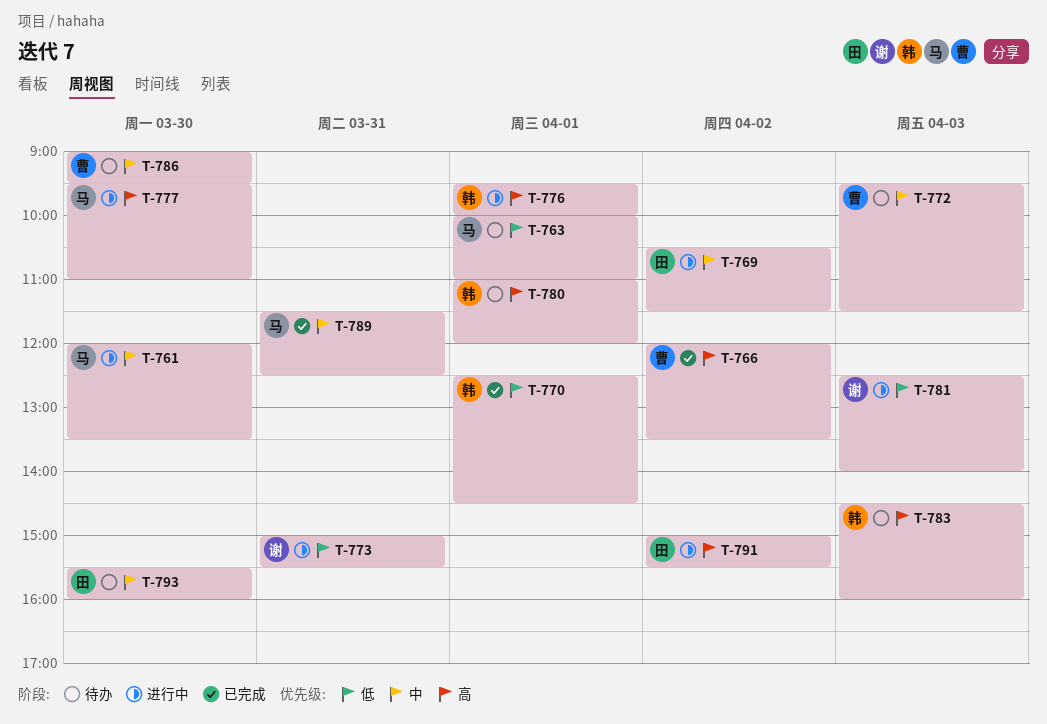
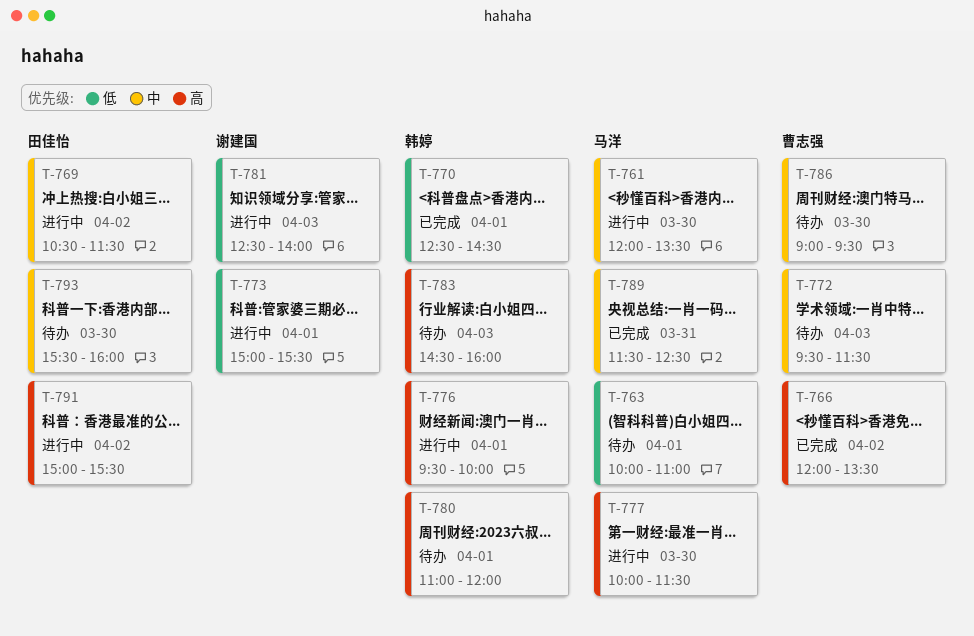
T-773, day: Mar 31 -> Apr 1
T-777, begins: 09:30 -> 10:00
T-777, ends: 11:00 -> 11:30

